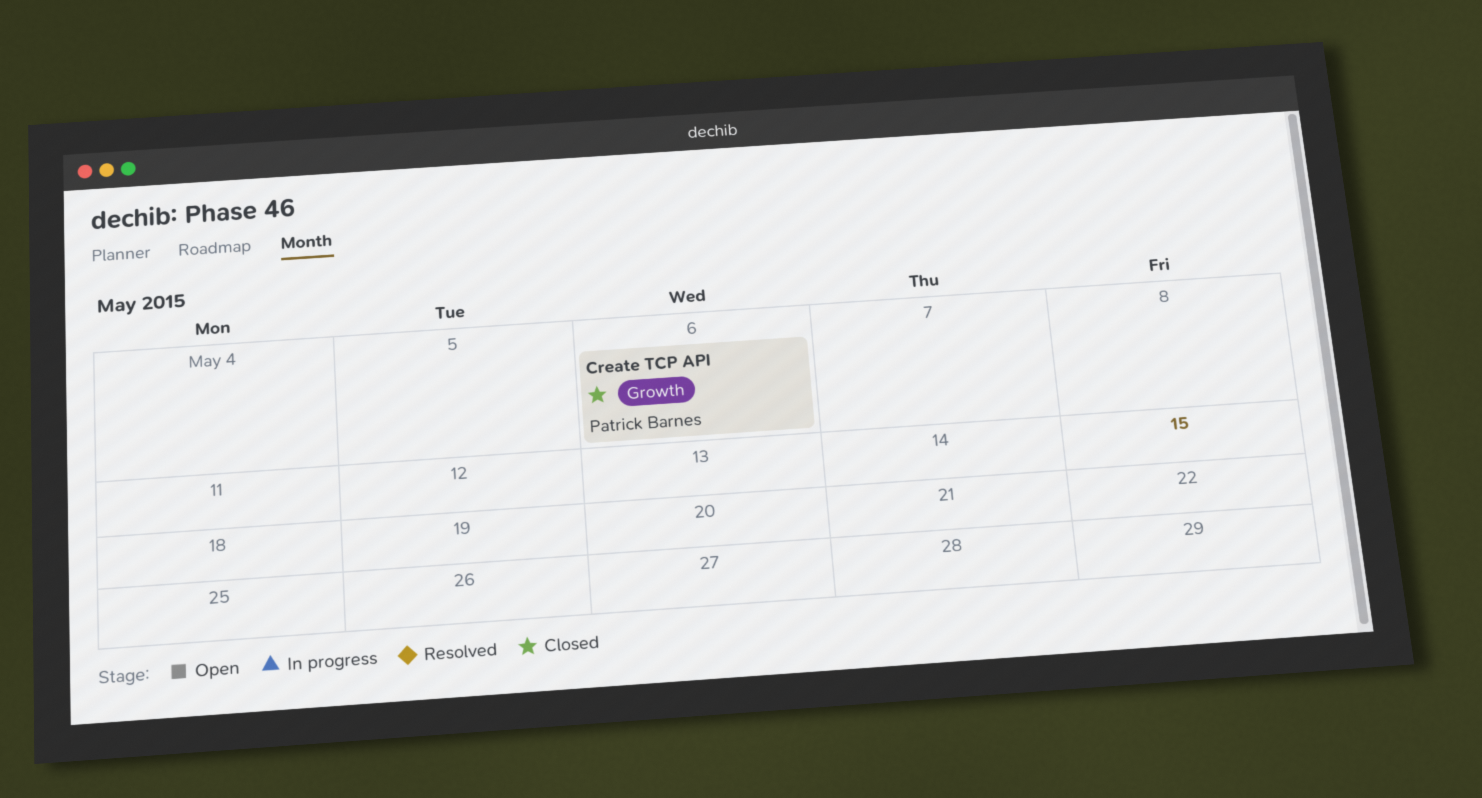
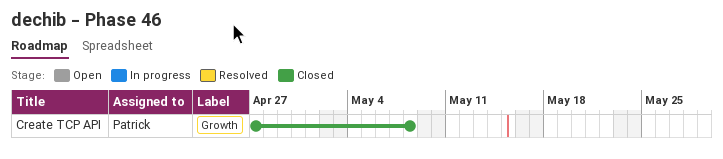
Create TCP API, due: May 6 -> May 8

